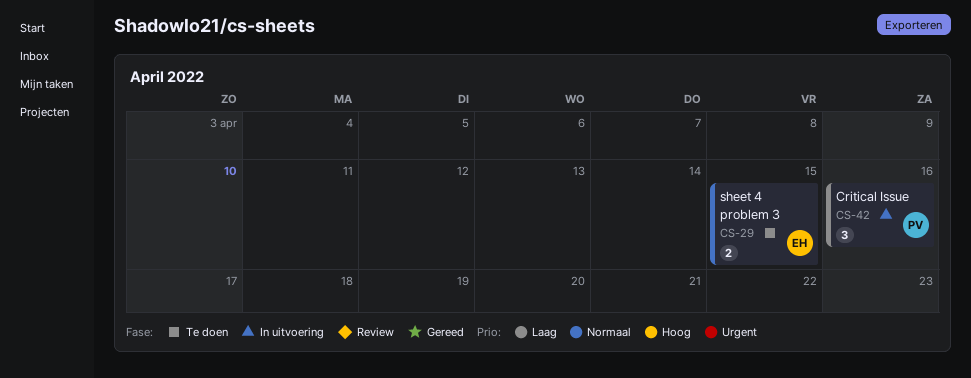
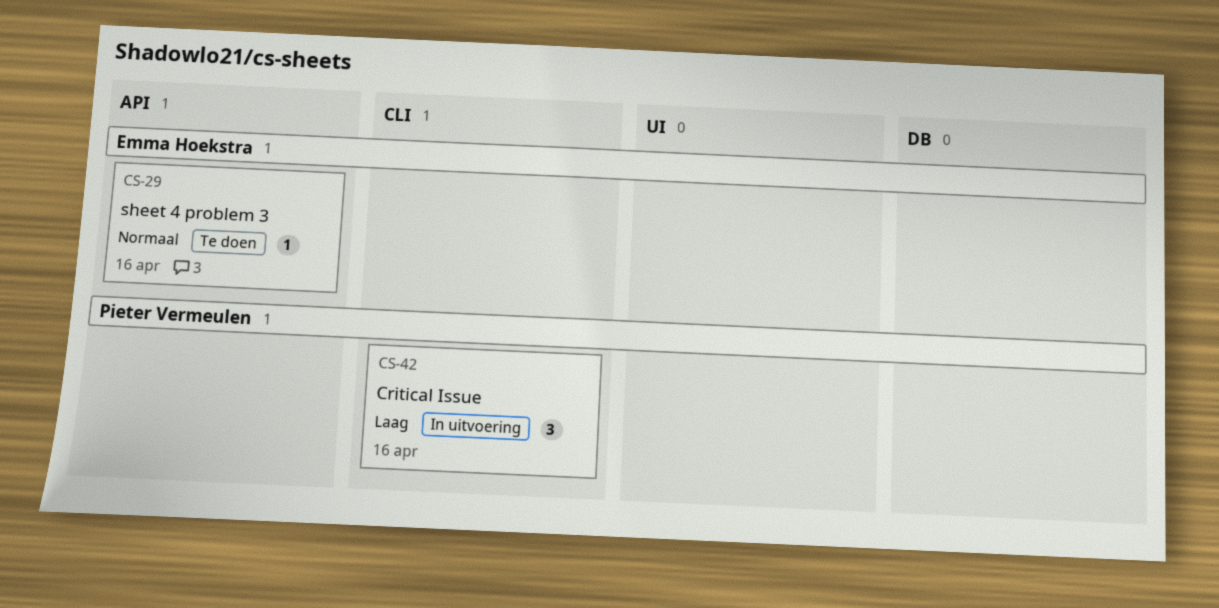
CS-29, estimate: 2 -> 1
CS-29, due: Apr 15 -> Apr 16

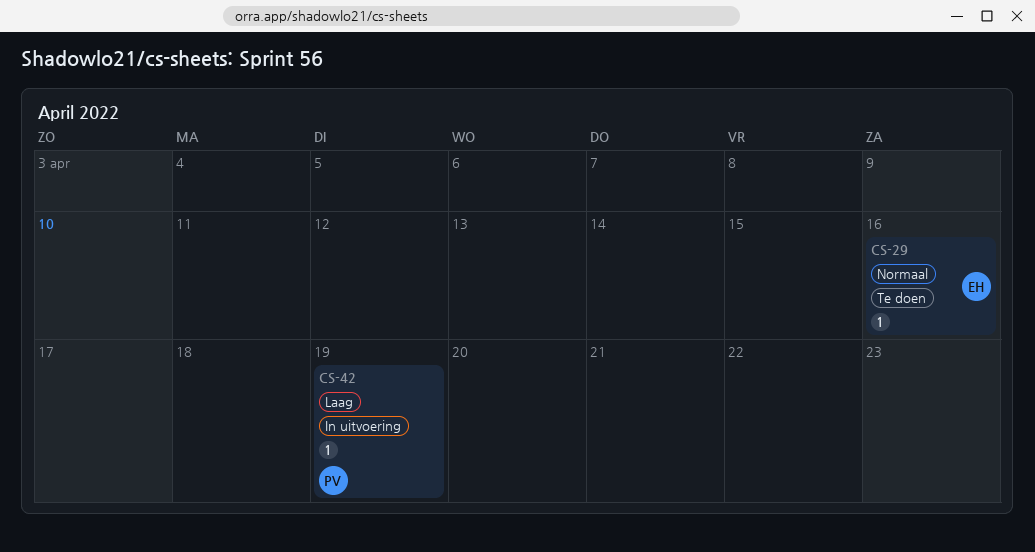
CS-42, estimate: 3 -> 1
CS-42, due: Apr 16 -> Apr 19

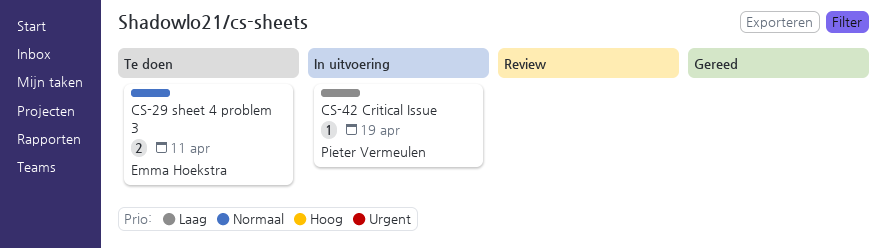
CS-29, estimate: 1 -> 2
CS-29, due: Apr 16 -> Apr 11

